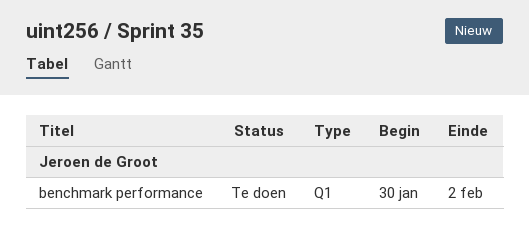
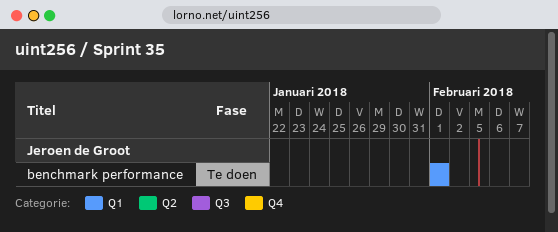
benchmark performance, start: Jan 30 -> Feb 1
benchmark performance, due: Feb 2 -> Feb 1

